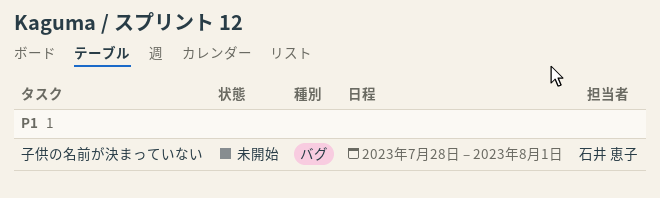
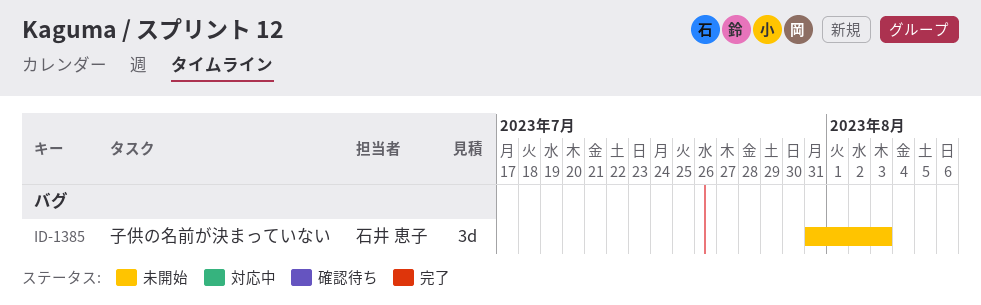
子供の名前が決まっていない, start: Jul 28 -> Jul 31
子供の名前が決まっていない, due: Aug 1 -> Aug 3

